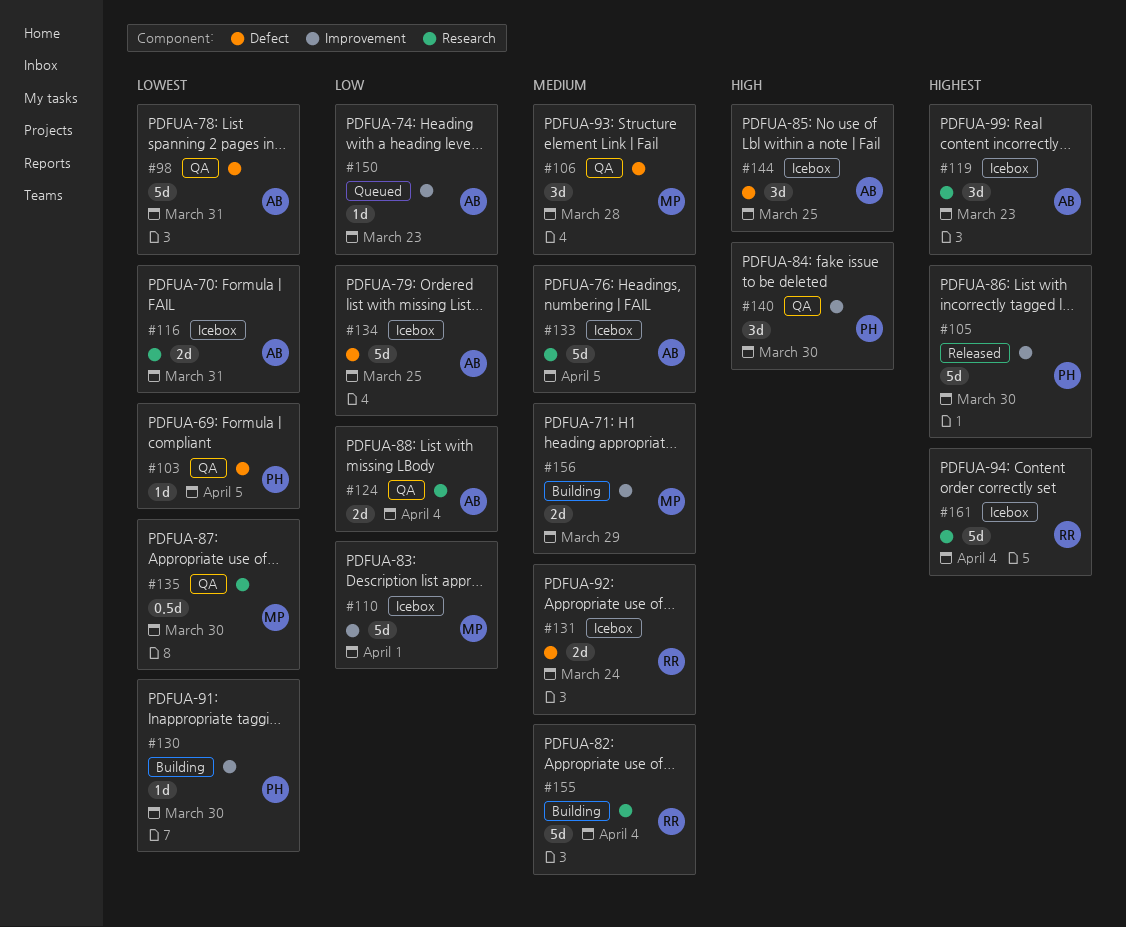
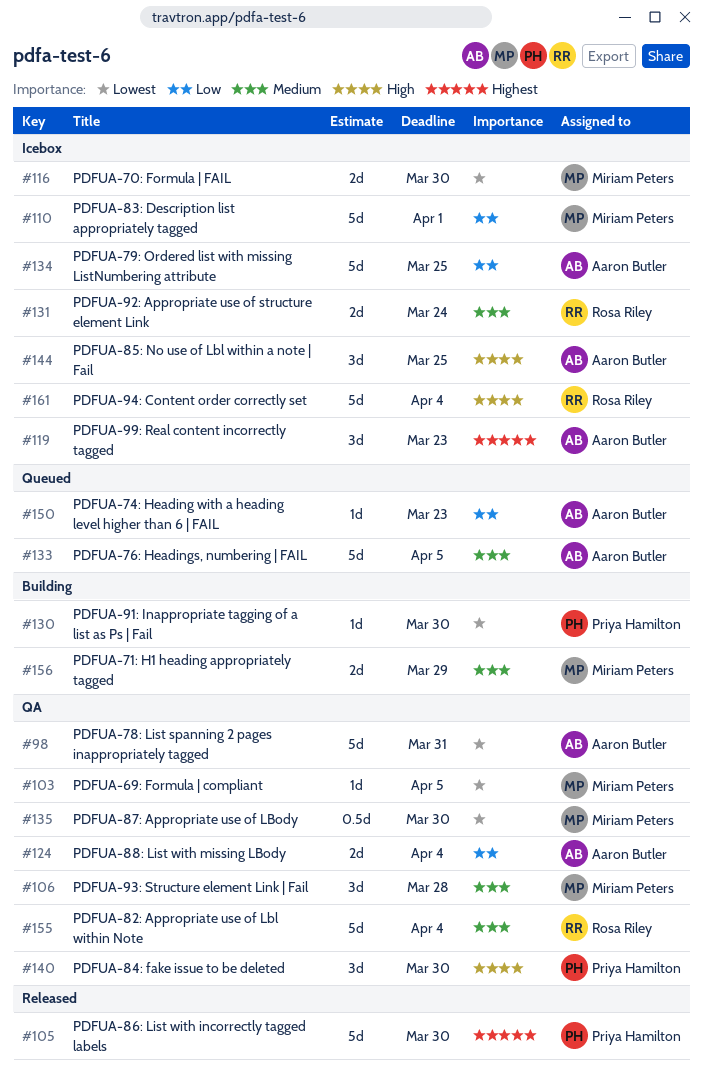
#103, owner: Priya Hamilton -> Miriam Peters
#116, owner: Aaron Butler -> Miriam Peters
#116, due: Mar 31 -> Mar 30
#133, status: Icebox -> Queued
#155, status: Building -> QA
#161, priority: Highest -> High

